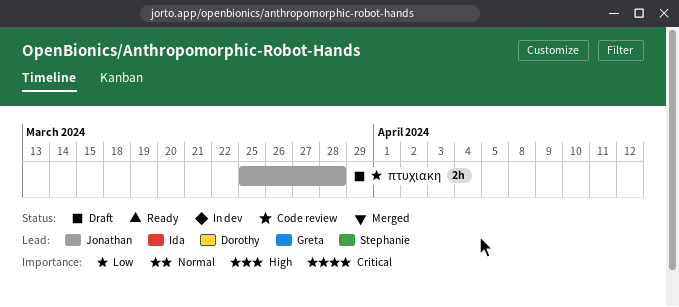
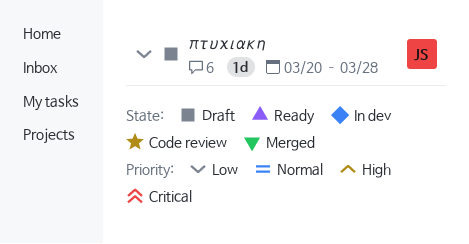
πτυχιακη, estimate: 2h -> 1d
πτυχιακη, start: Mar 25 -> Mar 20

